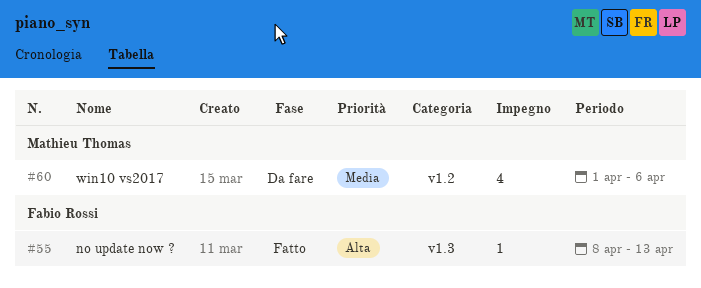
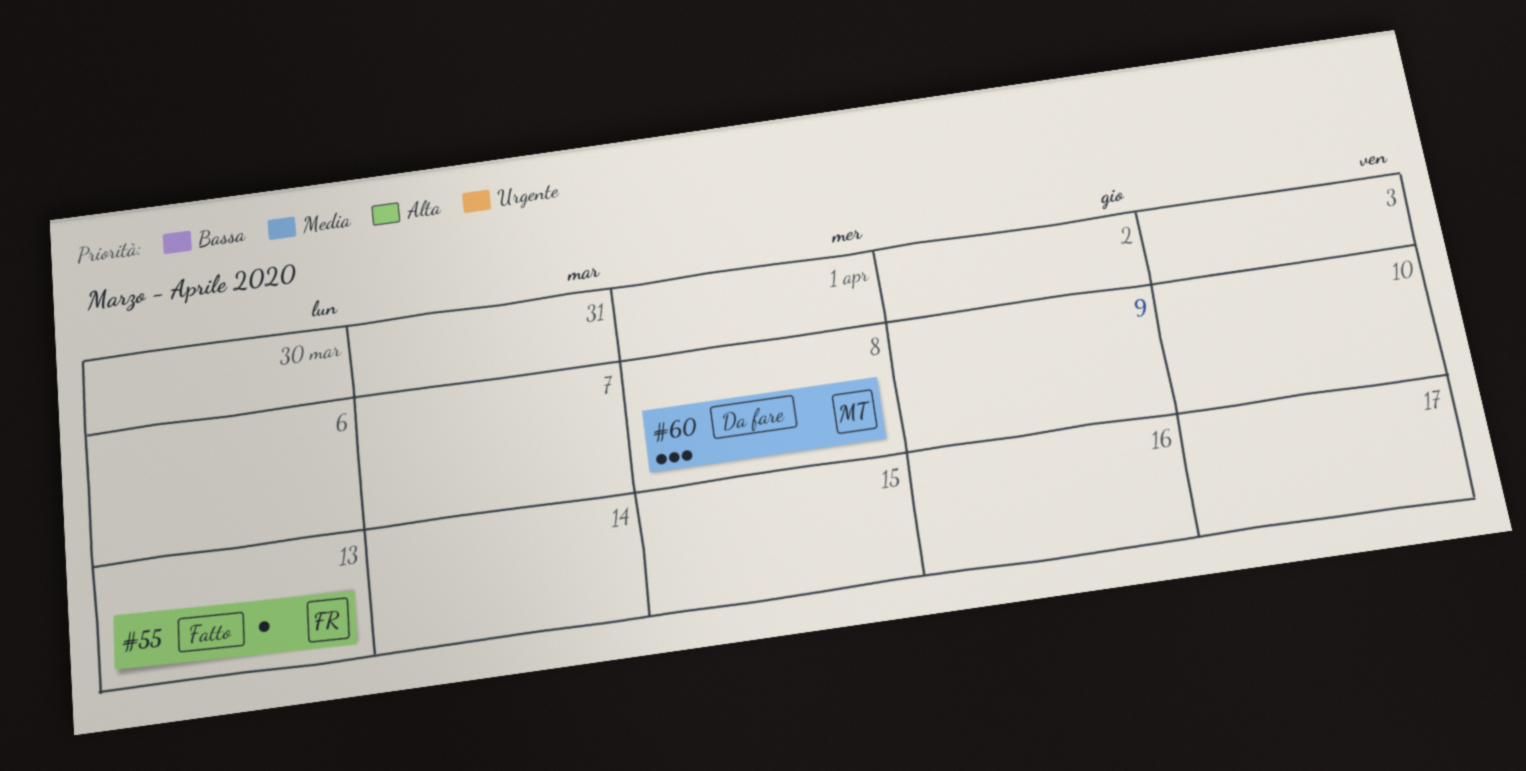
#60, estimate: 4 -> 3
#60, due: Apr 6 -> Apr 8

